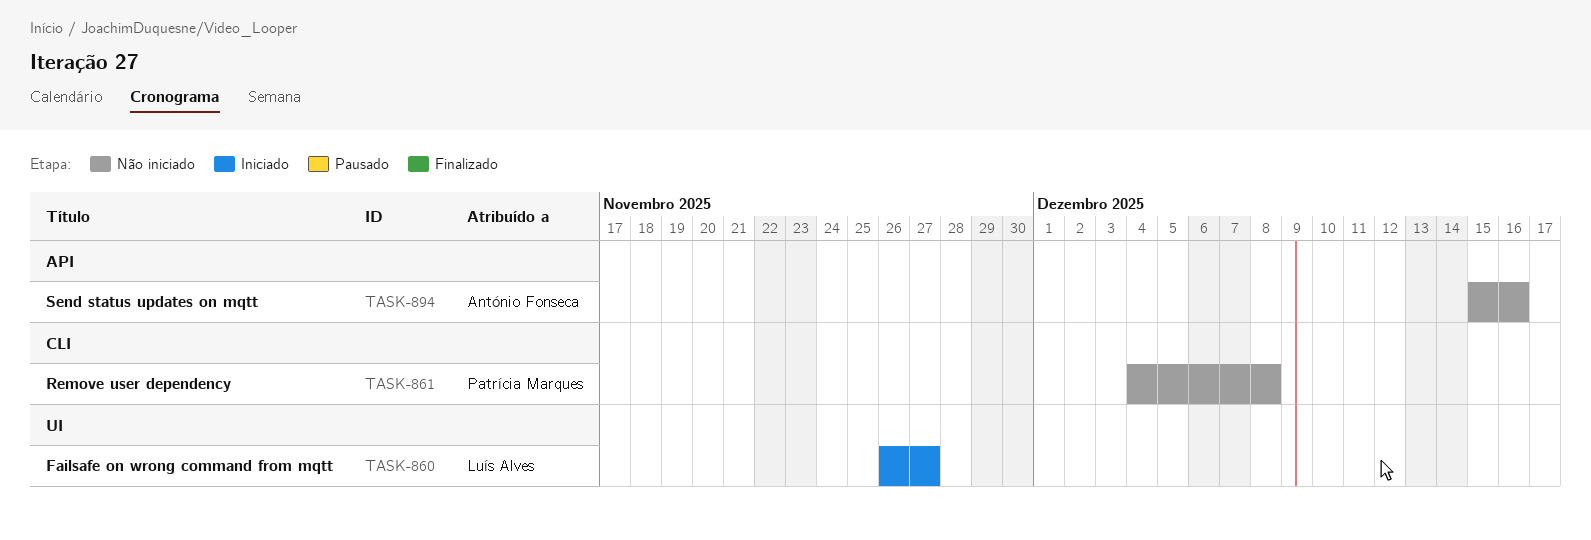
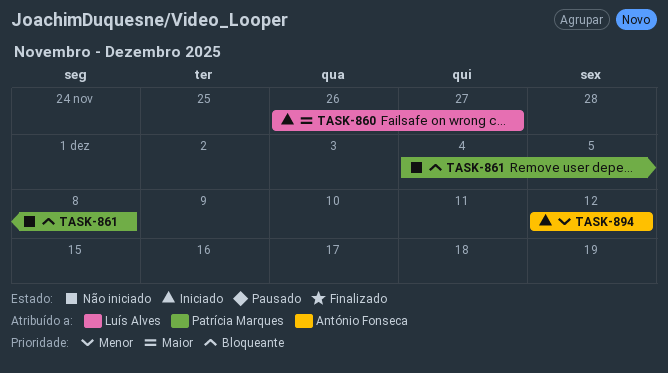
TASK-894, status: Não iniciado -> Iniciado
TASK-894, start: Dec 15 -> Dec 12
TASK-894, due: Dec 16 -> Dec 12

